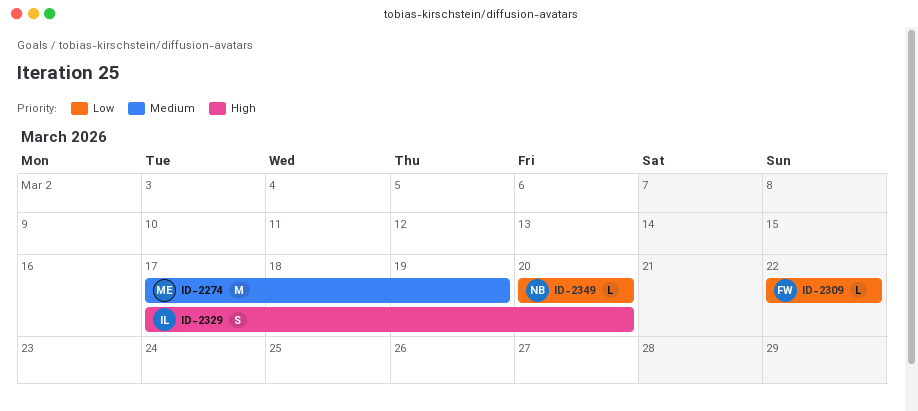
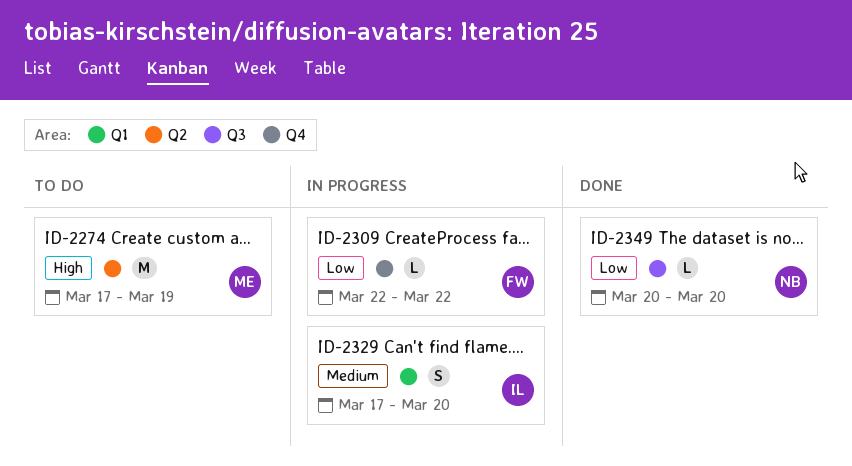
ID-2274, priority: Medium -> High
ID-2329, priority: High -> Medium

